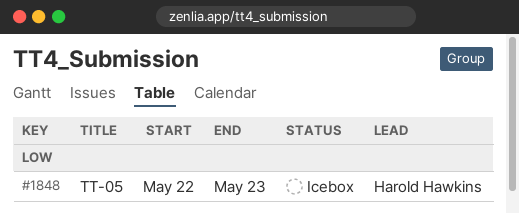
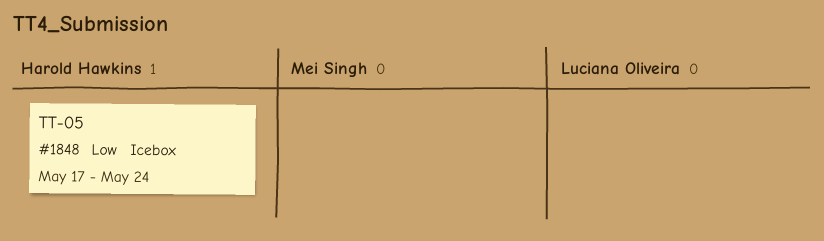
#1848, start: May 22 -> May 17
#1848, due: May 23 -> May 24

